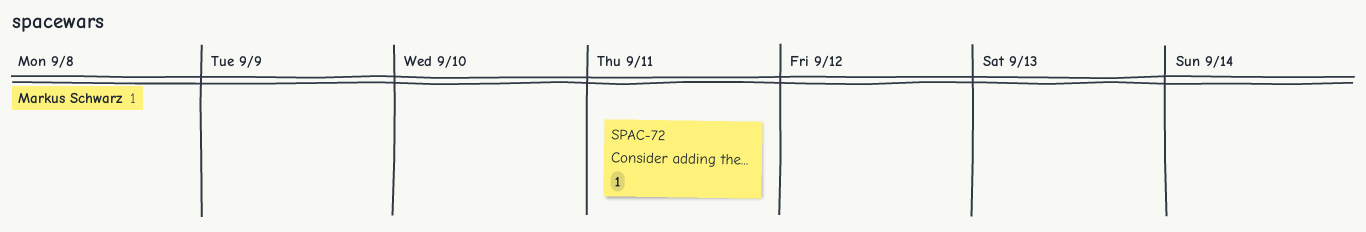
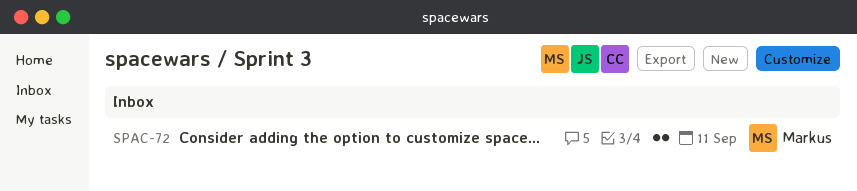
SPAC-72, estimate: 1 -> 2

